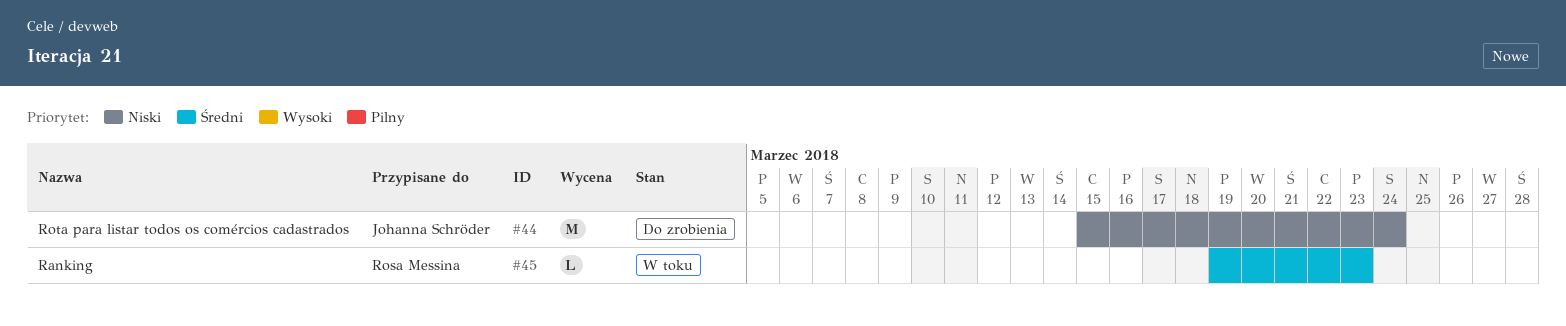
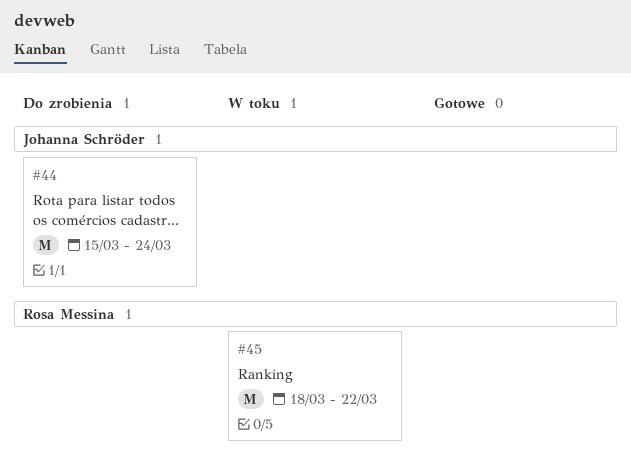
#45, estimate: L -> M
#45, start: Mar 19 -> Mar 18
#45, due: Mar 23 -> Mar 22

